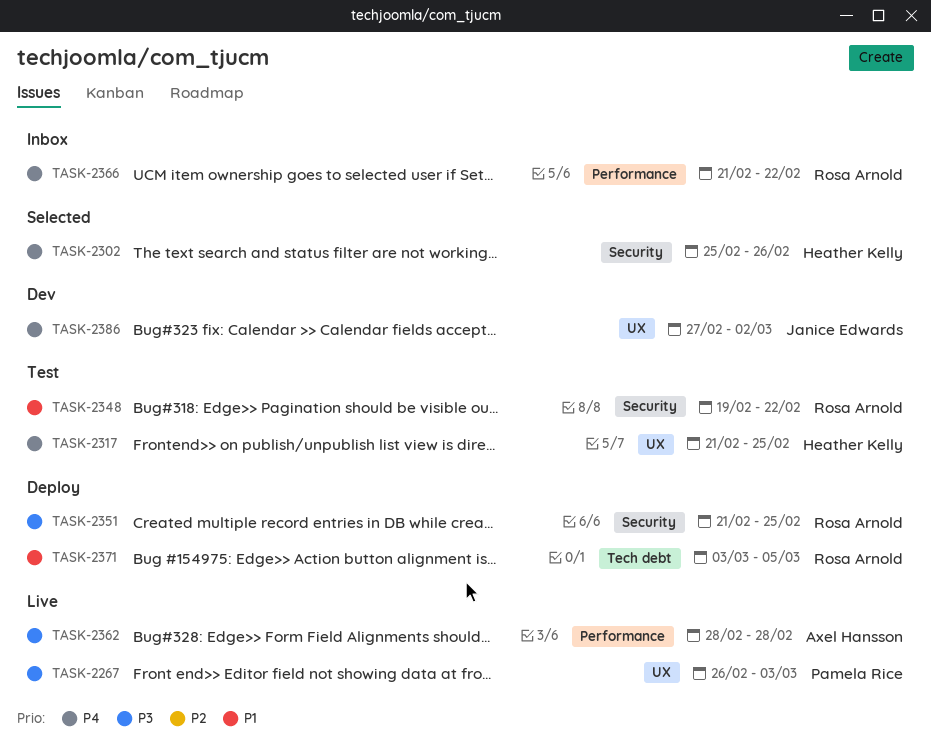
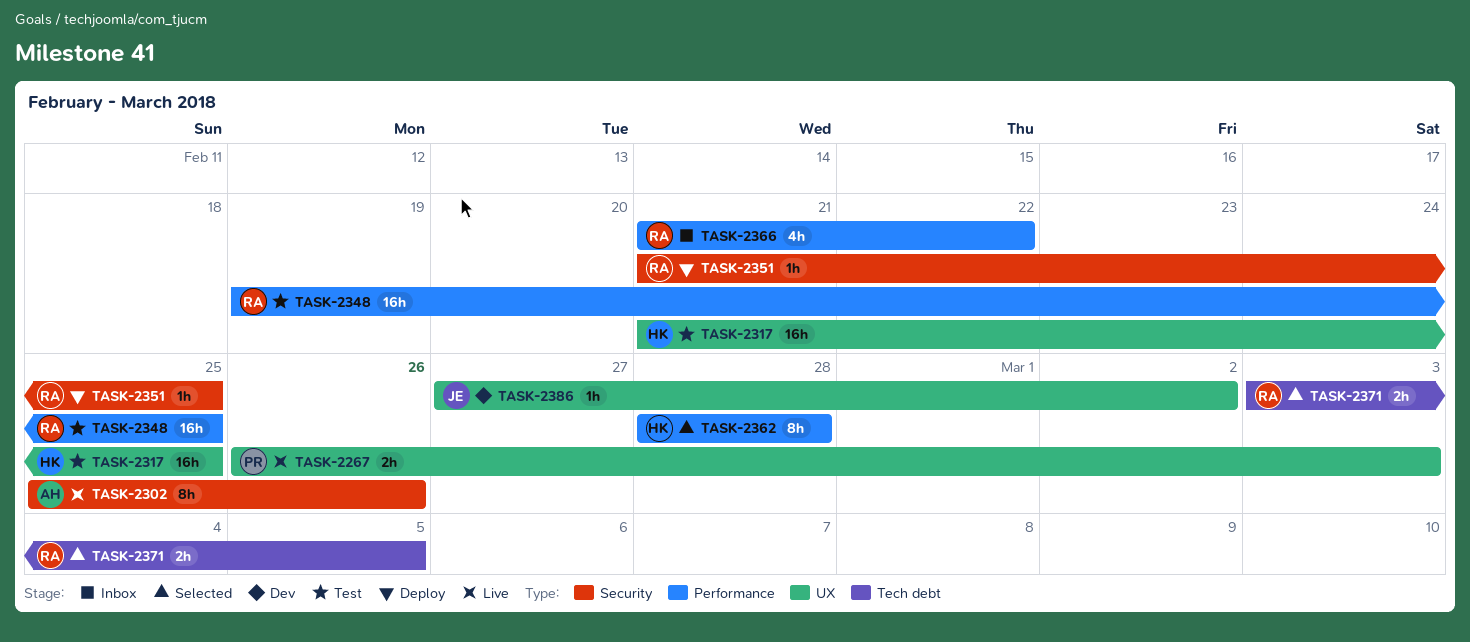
TASK-2302, status: Selected -> Live
TASK-2302, owner: Heather Kelly -> Axel Hansson
TASK-2348, label: Security -> Performance
TASK-2348, due: Feb 22 -> Feb 25
TASK-2362, status: Live -> Selected
TASK-2362, owner: Axel Hansson -> Heather Kelly
TASK-2371, status: Deploy -> Selected

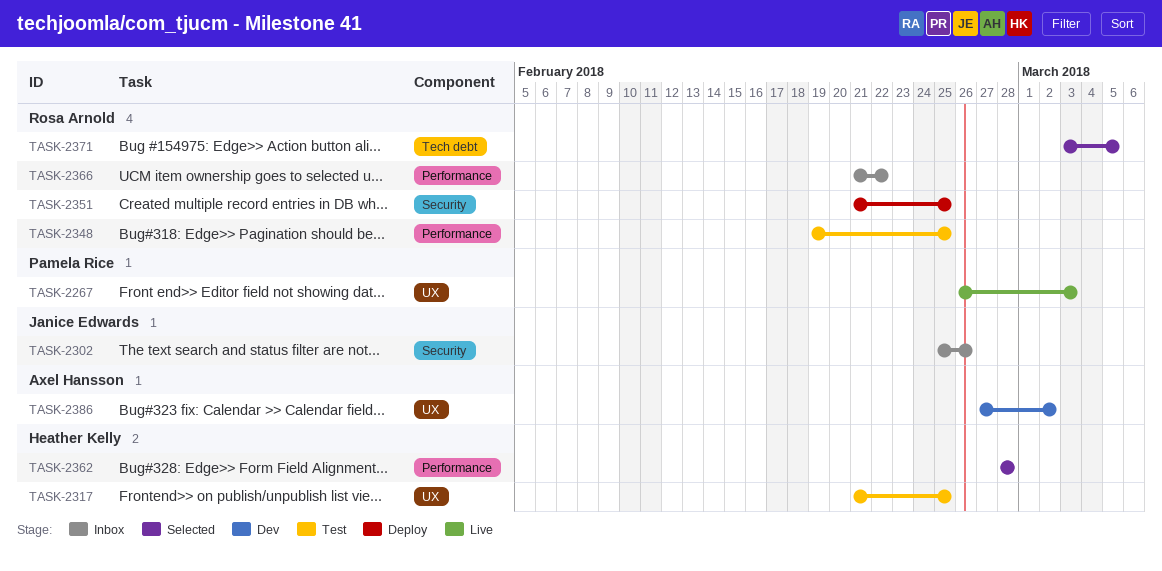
TASK-2302, status: Live -> Inbox
TASK-2302, owner: Axel Hansson -> Janice Edwards
TASK-2386, owner: Janice Edwards -> Axel Hansson

